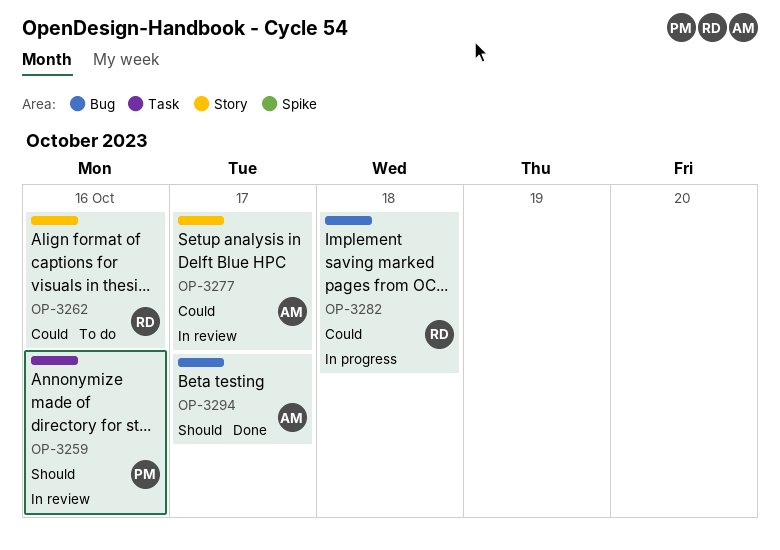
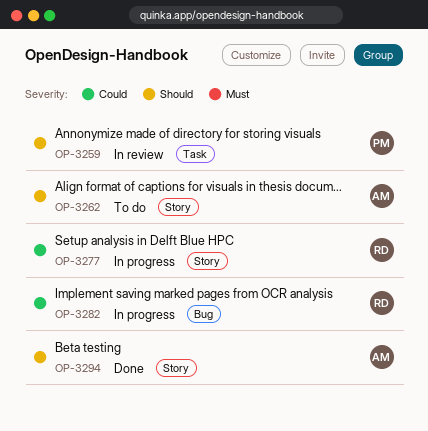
OP-3262, owner: RD -> AM
OP-3262, priority: Could -> Should
OP-3277, status: In review -> In progress
OP-3277, owner: AM -> RD
OP-3294, label: Bug -> Story

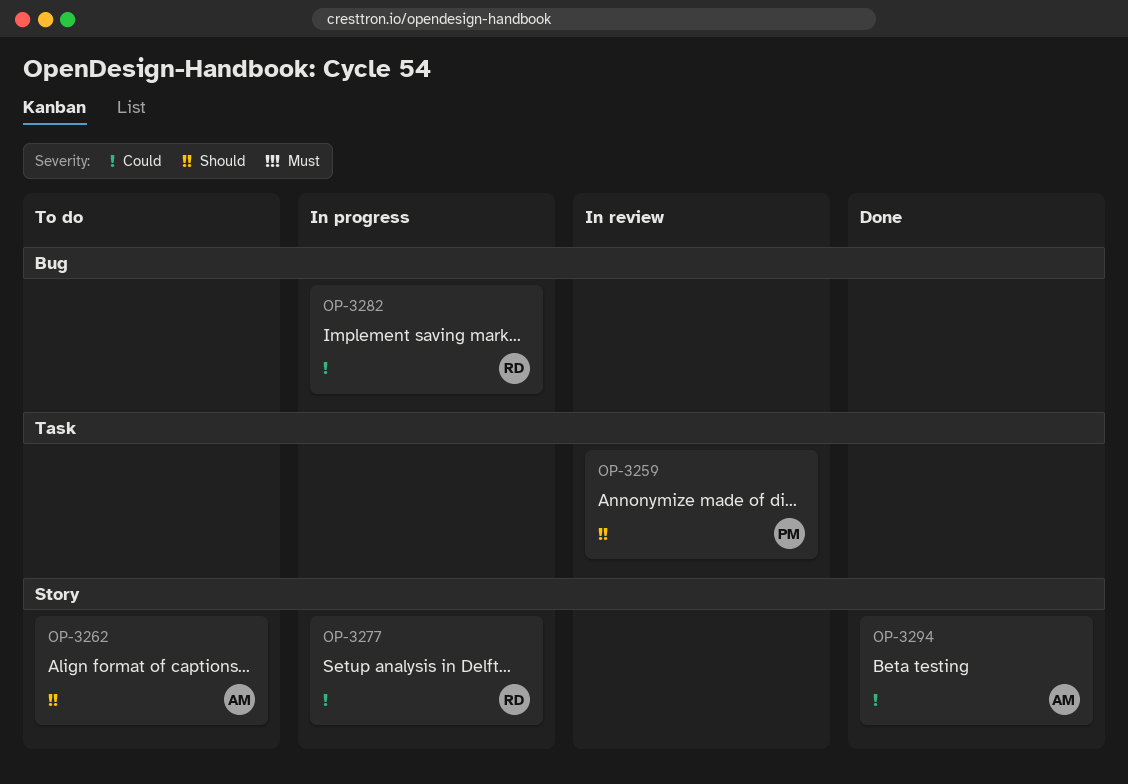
OP-3294, priority: Should -> Could

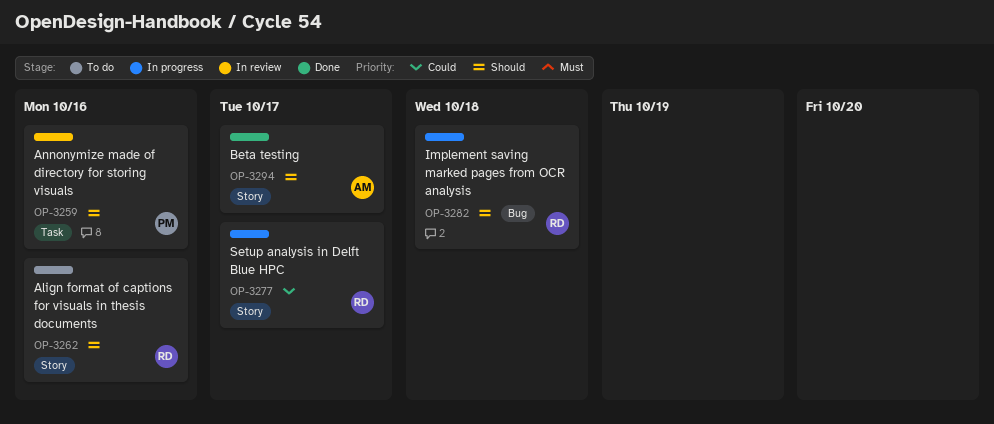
OP-3262, owner: AM -> RD
OP-3282, priority: Could -> Should
OP-3294, priority: Could -> Should

